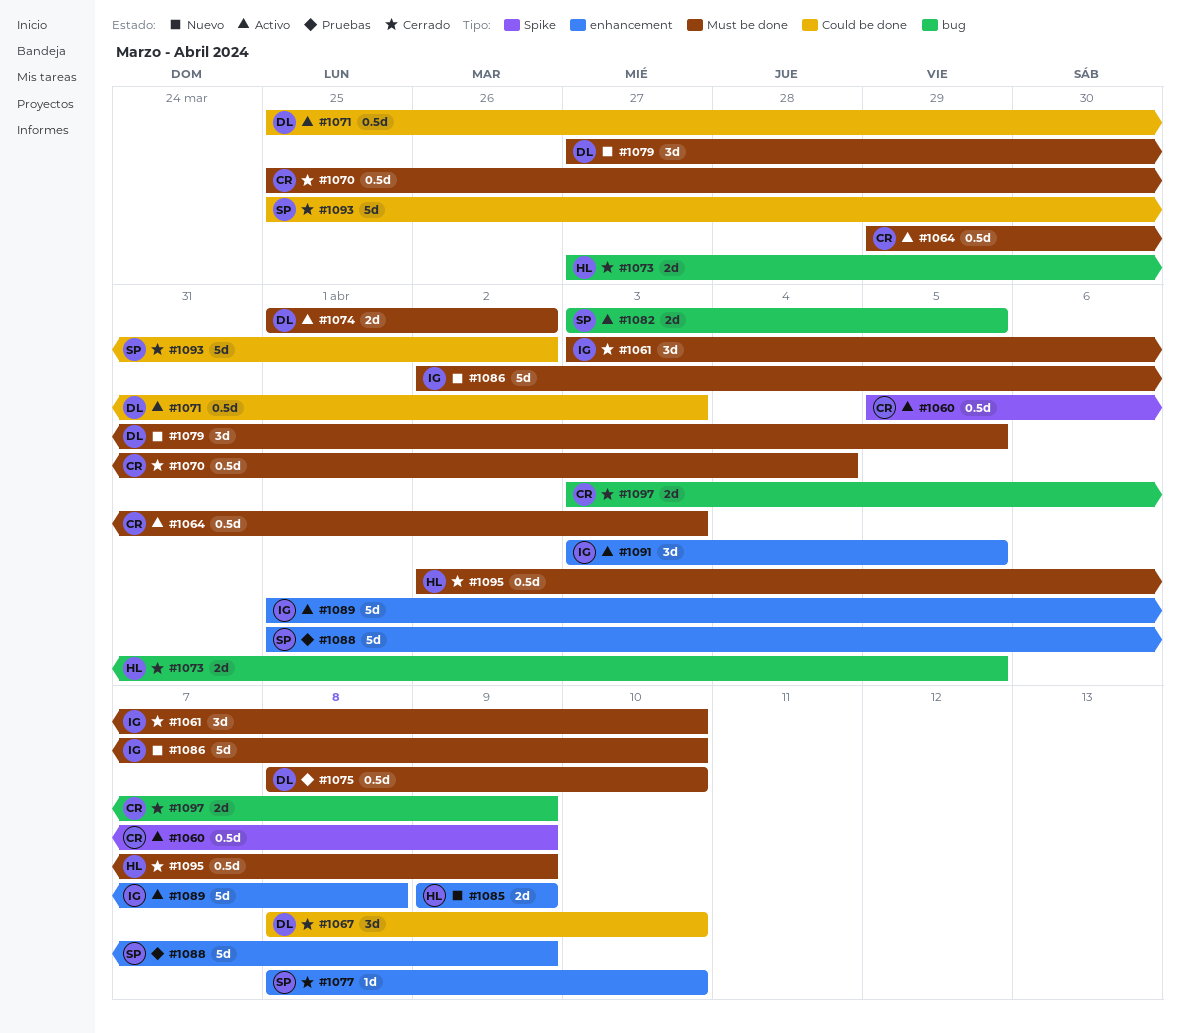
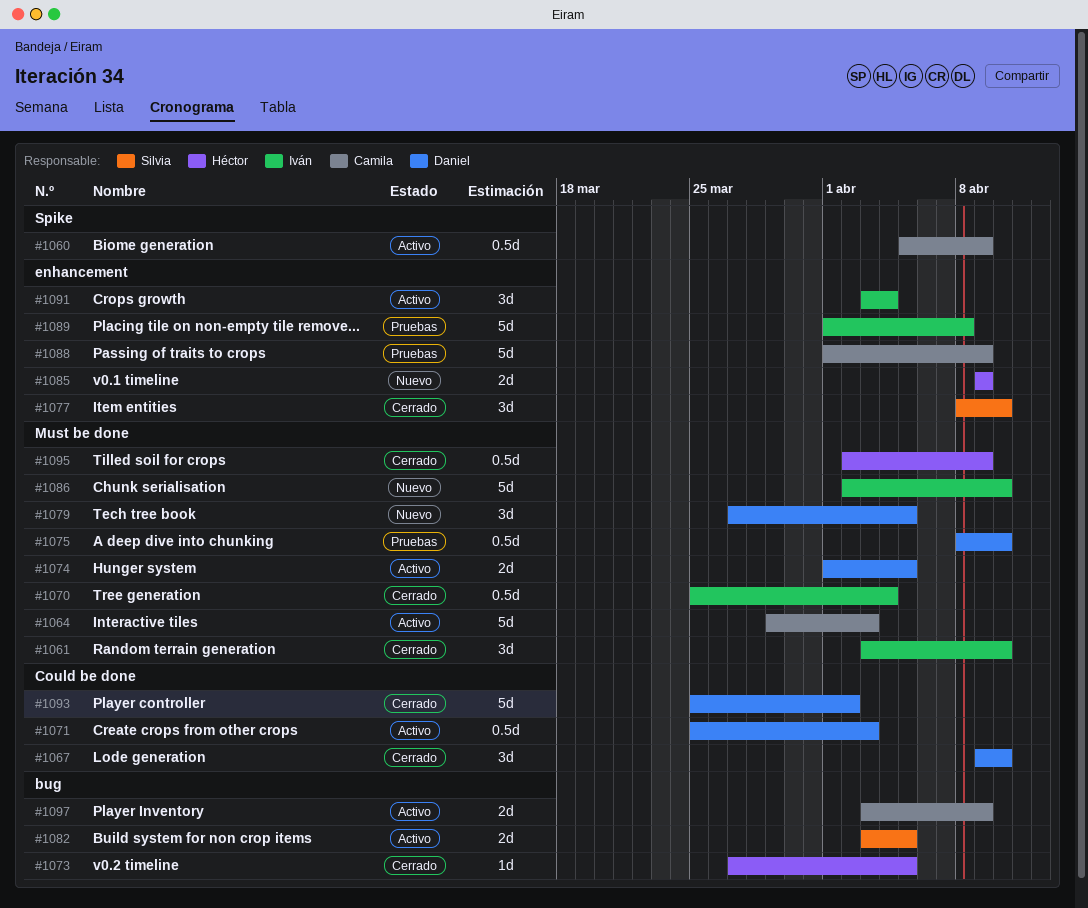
#1064, estimate: 0.5d -> 5d
#1067, start: Apr 8 -> Apr 9
#1070, owner: Camila -> Iván
#1073, estimate: 2d -> 1d
#1074, due: Apr 2 -> Apr 5
#1077, estimate: 1d -> 3d
#1088, owner: Silvia -> Camila
#1089, status: Activo -> Pruebas
#1091, due: Apr 5 -> Apr 4
#1093, owner: Silvia -> Daniel
#1097, status: Cerrado -> Activo

